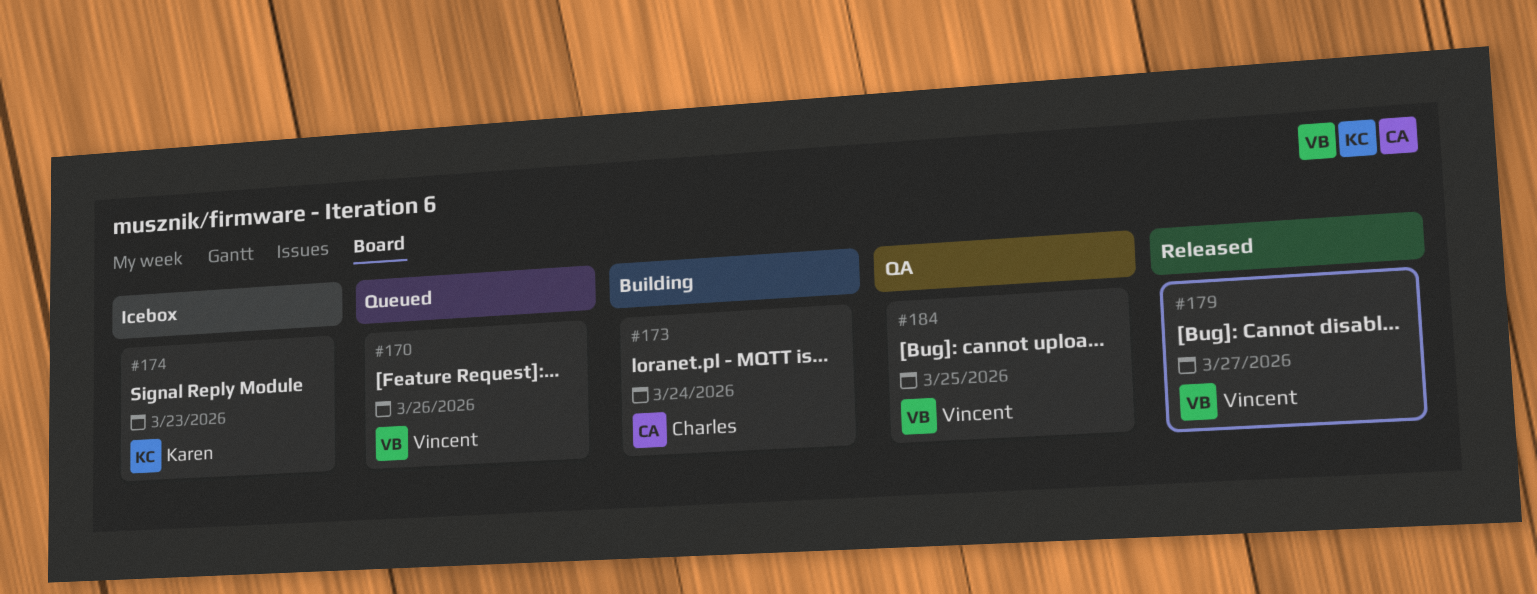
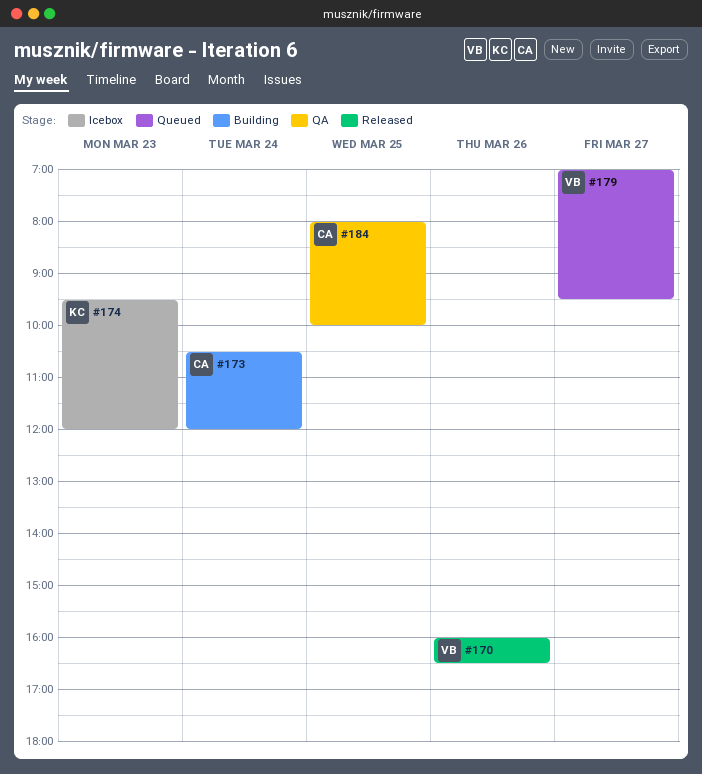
#170, status: Queued -> Released
#179, status: Released -> Queued
#184, owner: Vincent -> Charles

